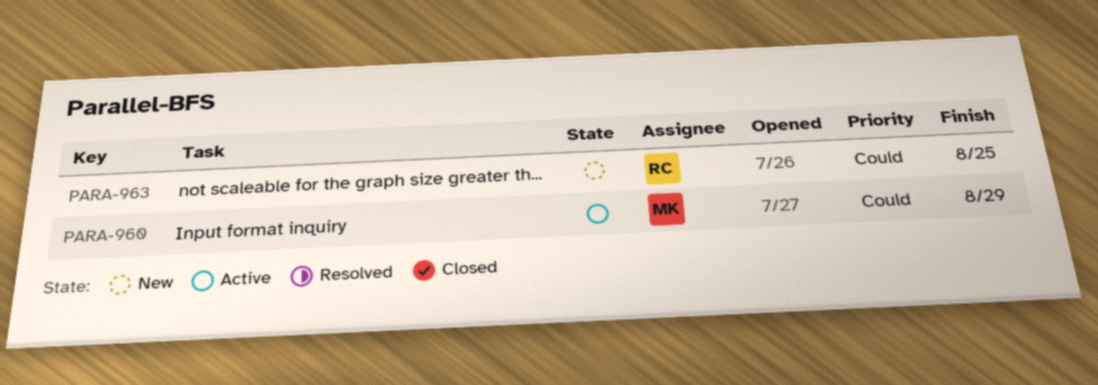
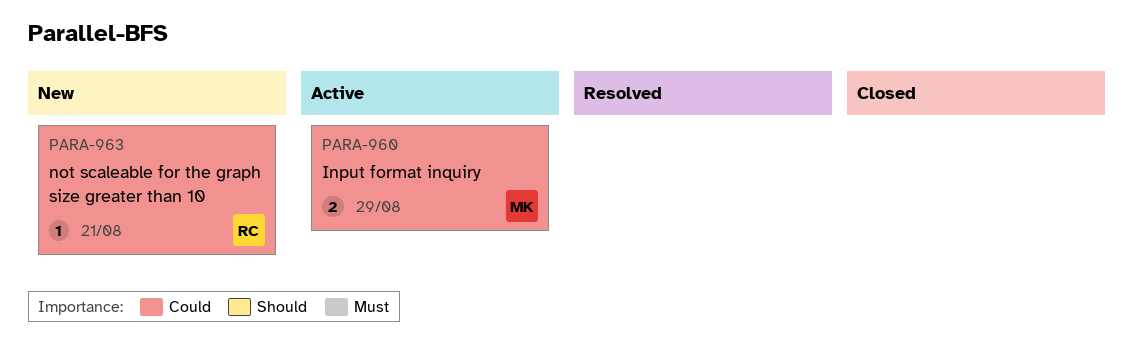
PARA-963, due: Aug 25 -> Aug 21

